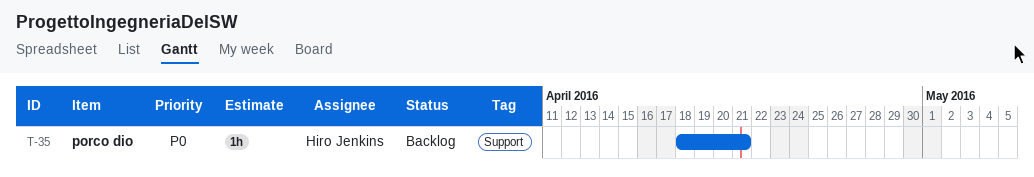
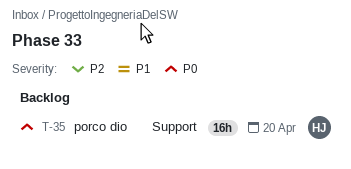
T-35, estimate: 1h -> 16h
T-35, due: Apr 21 -> Apr 20

